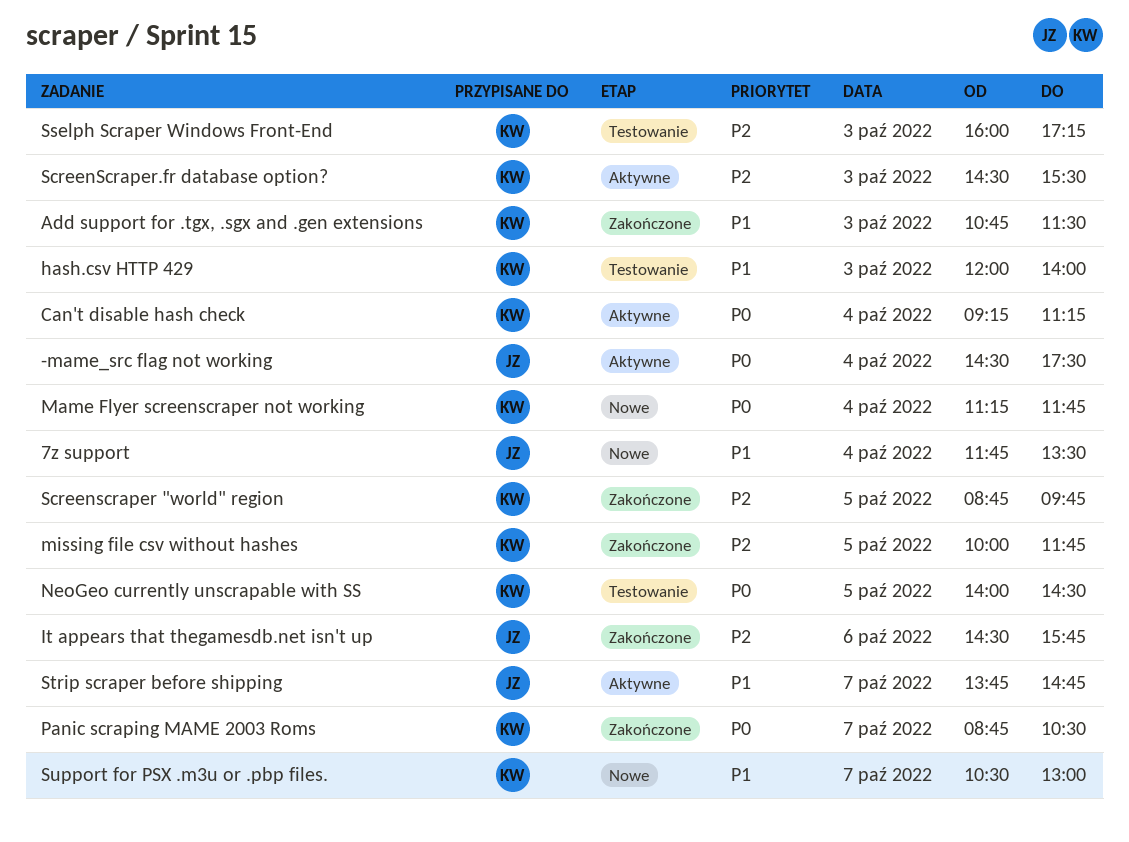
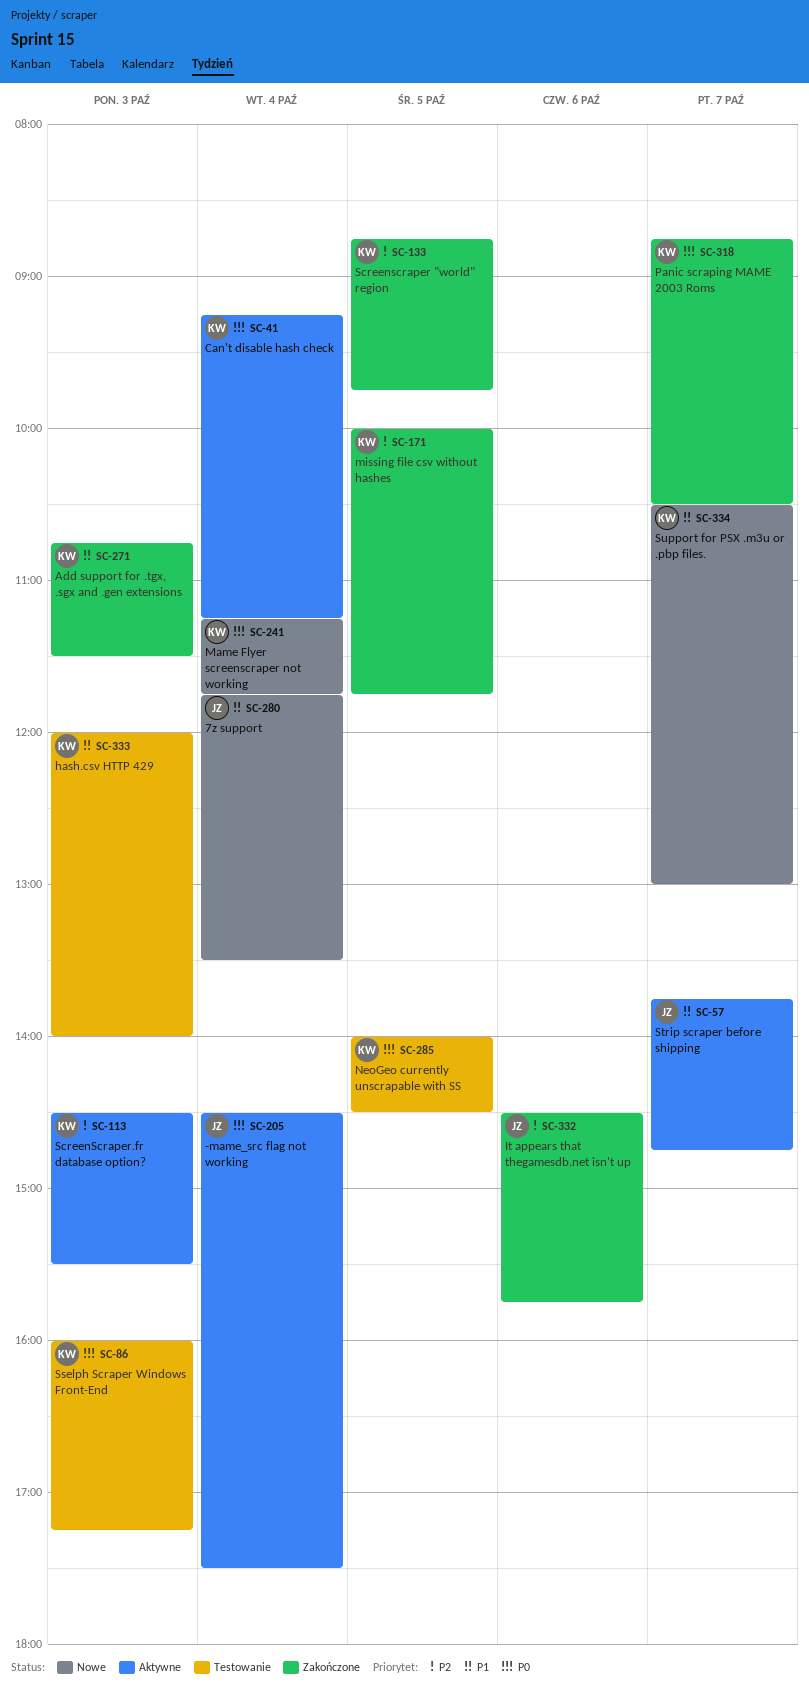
Sselph Scraper Windows Front-End, priority: P2 -> P0

